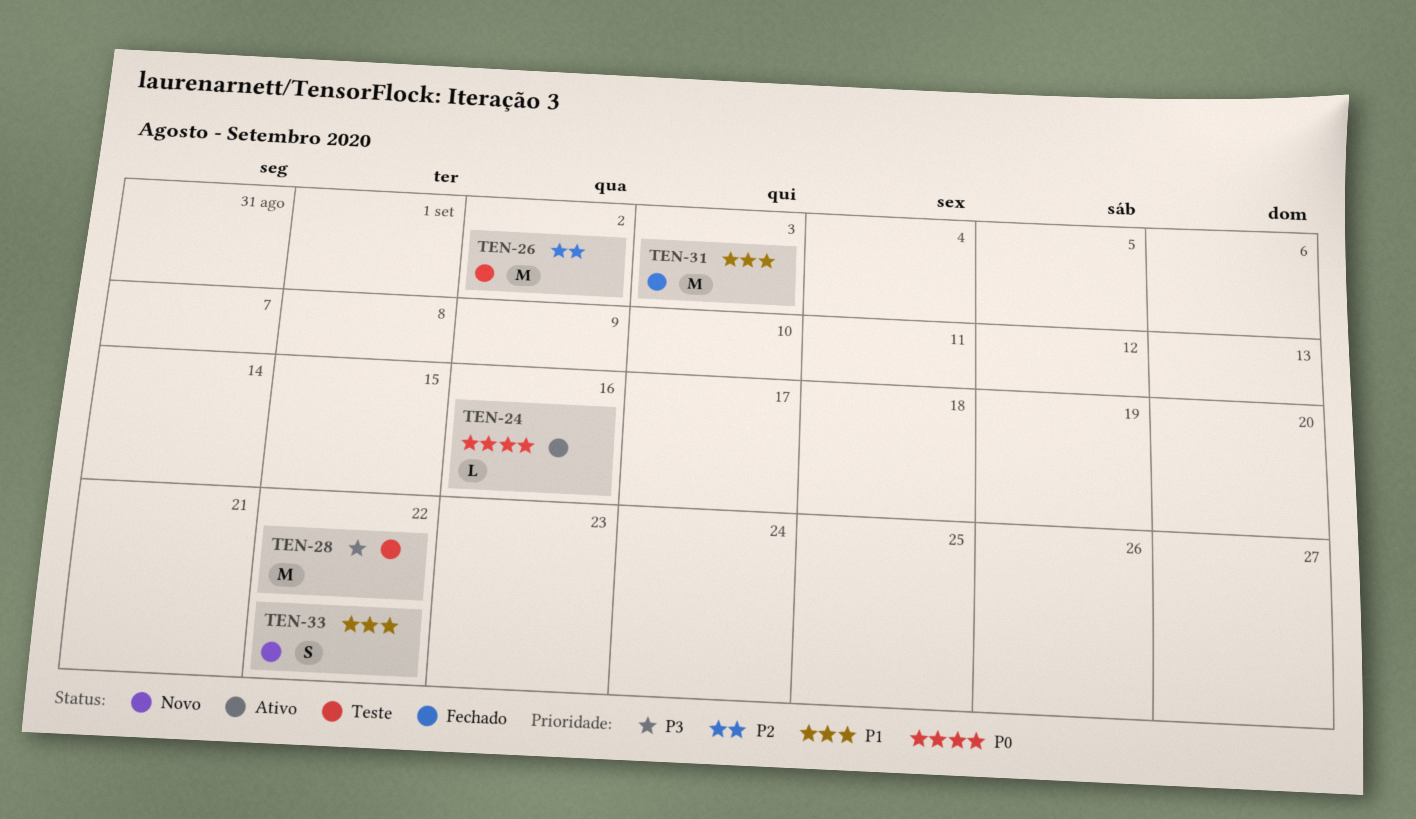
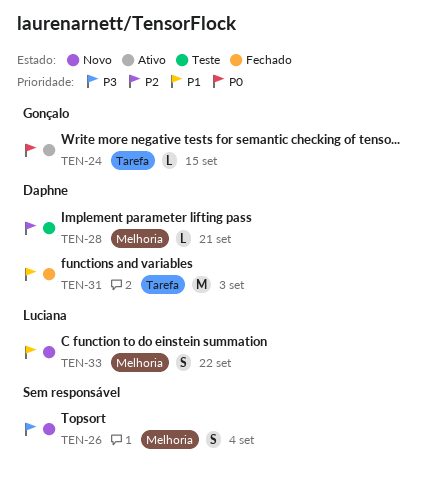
TEN-24, due: Sep 16 -> Sep 15
TEN-26, status: Teste -> Novo
TEN-26, priority: P2 -> P3
TEN-26, estimate: M -> S
TEN-26, due: Sep 2 -> Sep 4
TEN-28, priority: P3 -> P2
TEN-28, estimate: M -> L
TEN-28, due: Sep 22 -> Sep 21

